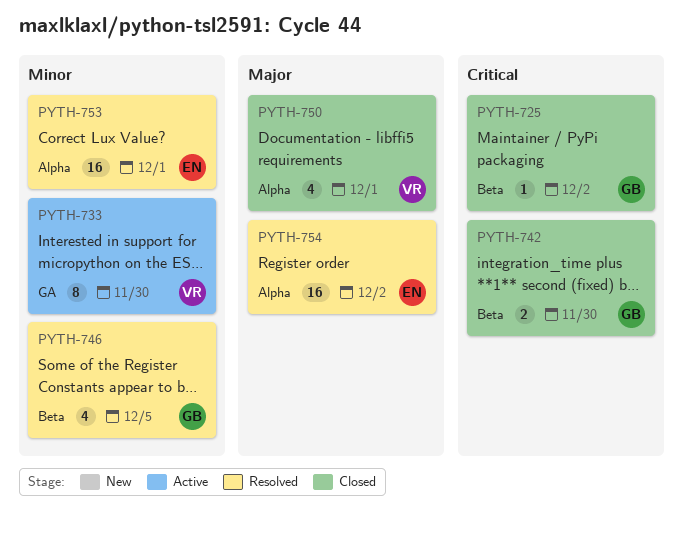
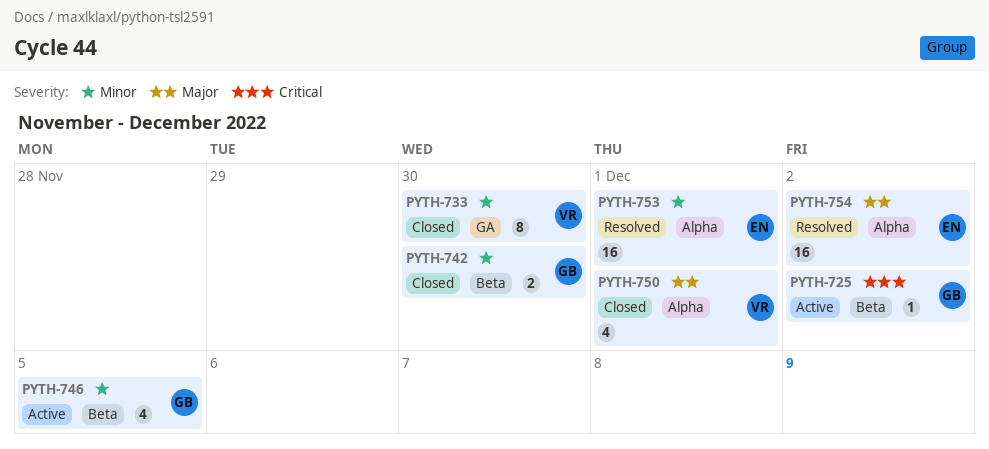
PYTH-725, status: Closed -> Active
PYTH-733, status: Active -> Closed
PYTH-742, priority: Critical -> Minor
PYTH-746, status: Resolved -> Active

